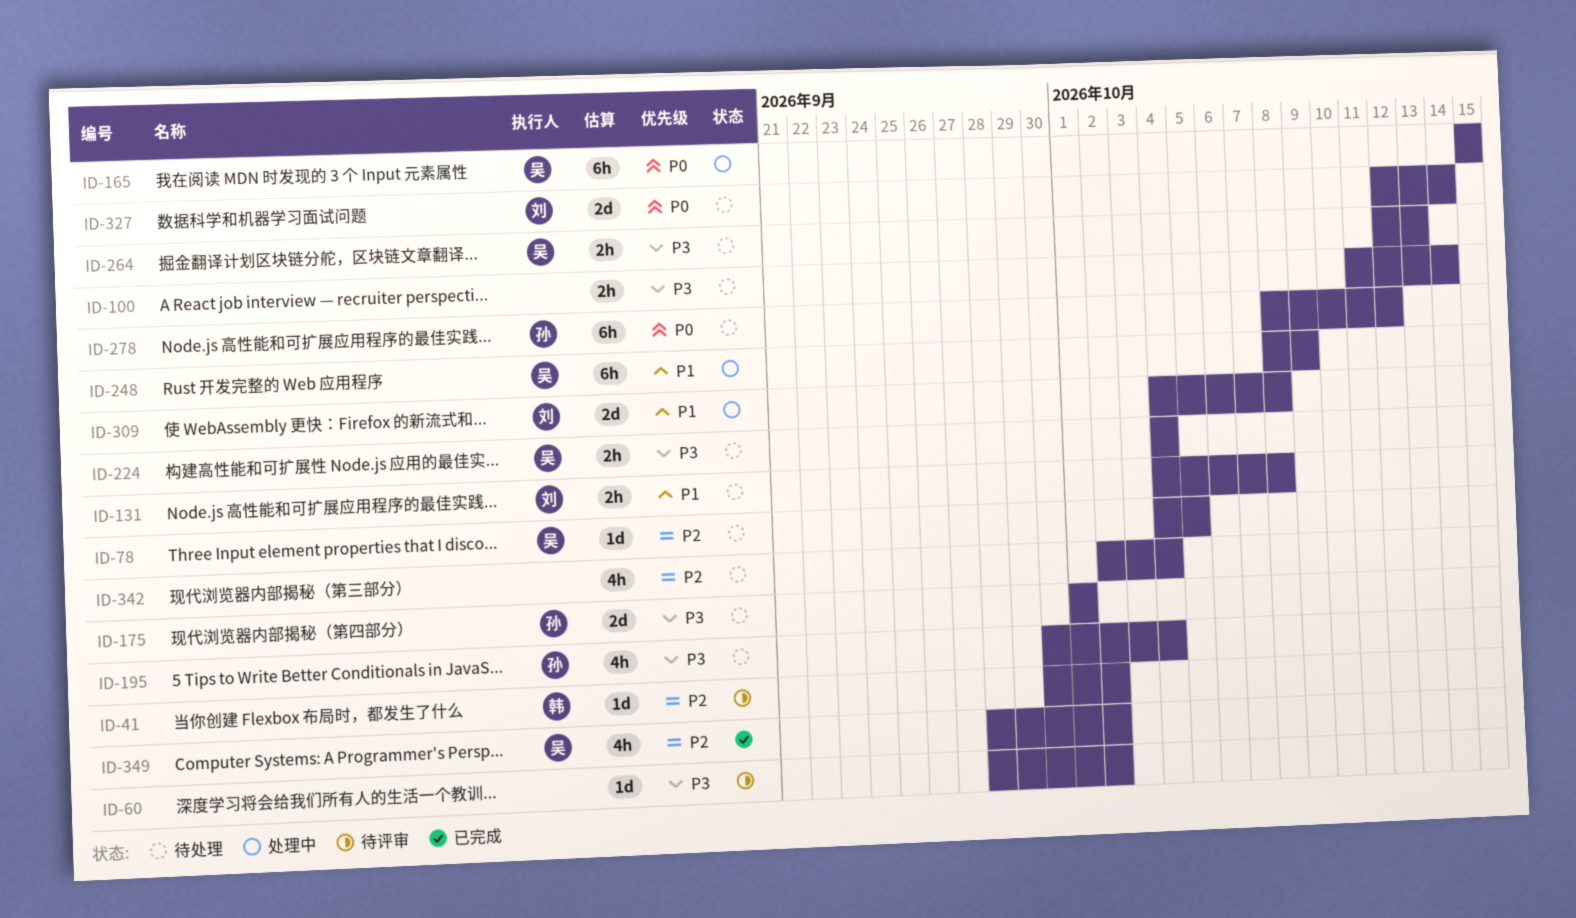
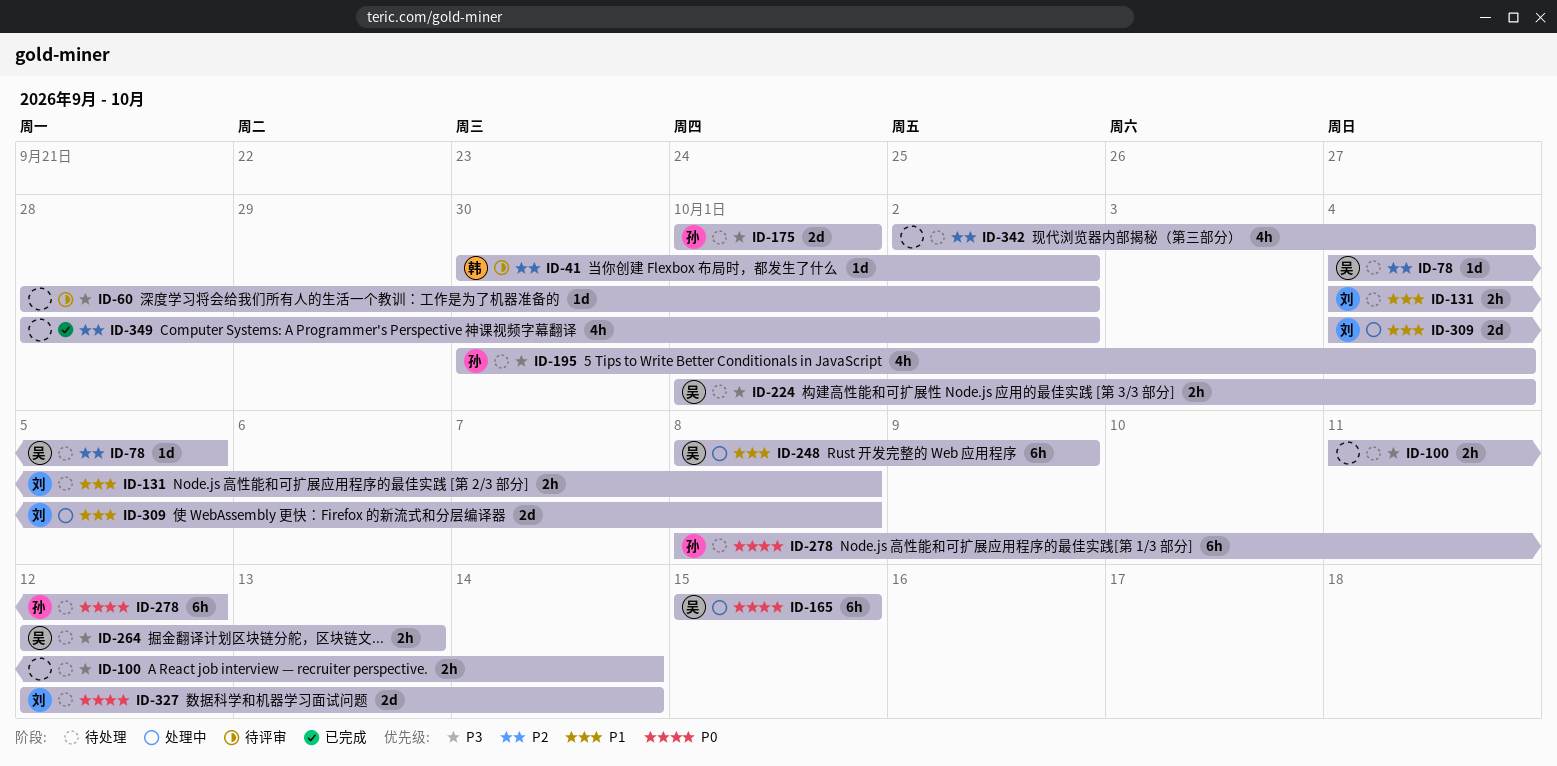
ID-224, start: Oct 4 -> Oct 1
ID-349, owner: 吴 -> none

